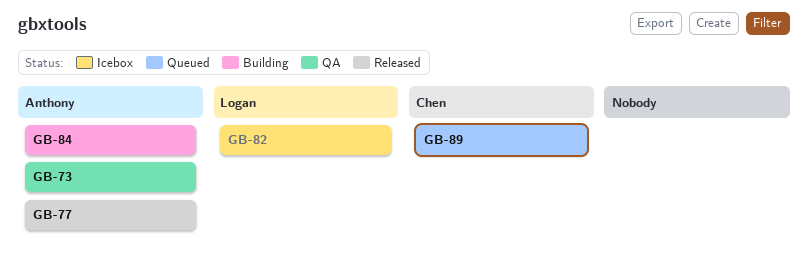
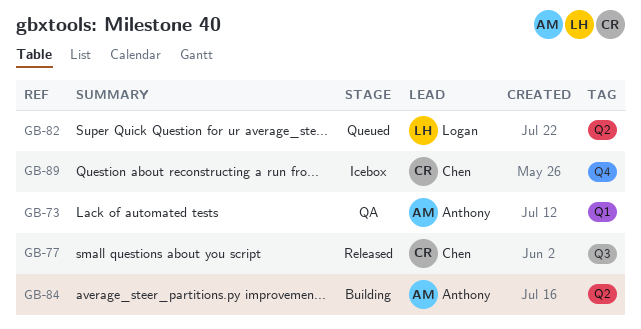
GB-77, owner: Anthony -> Chen
GB-82, status: Icebox -> Queued
GB-89, status: Queued -> Icebox

